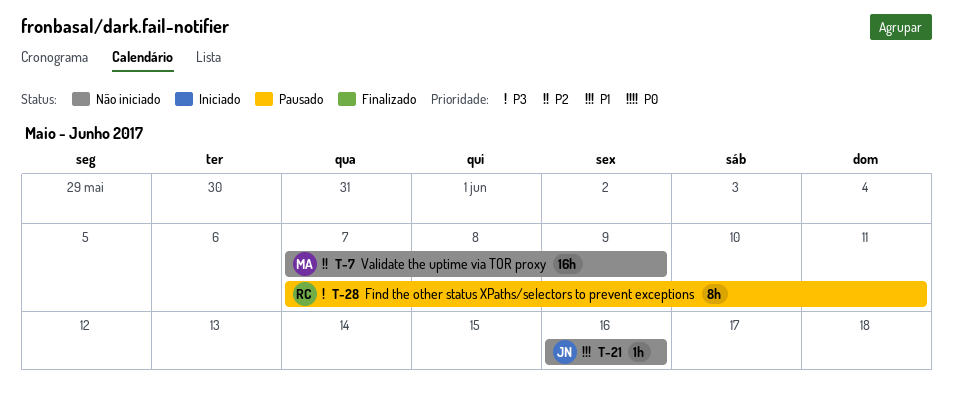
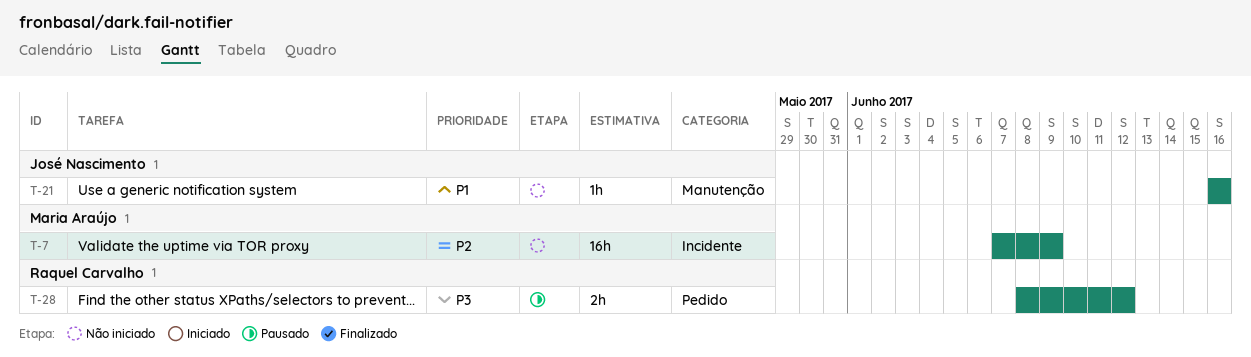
T-28, estimate: 8h -> 2h
T-28, start: Jun 7 -> Jun 8
T-28, due: Jun 11 -> Jun 12

